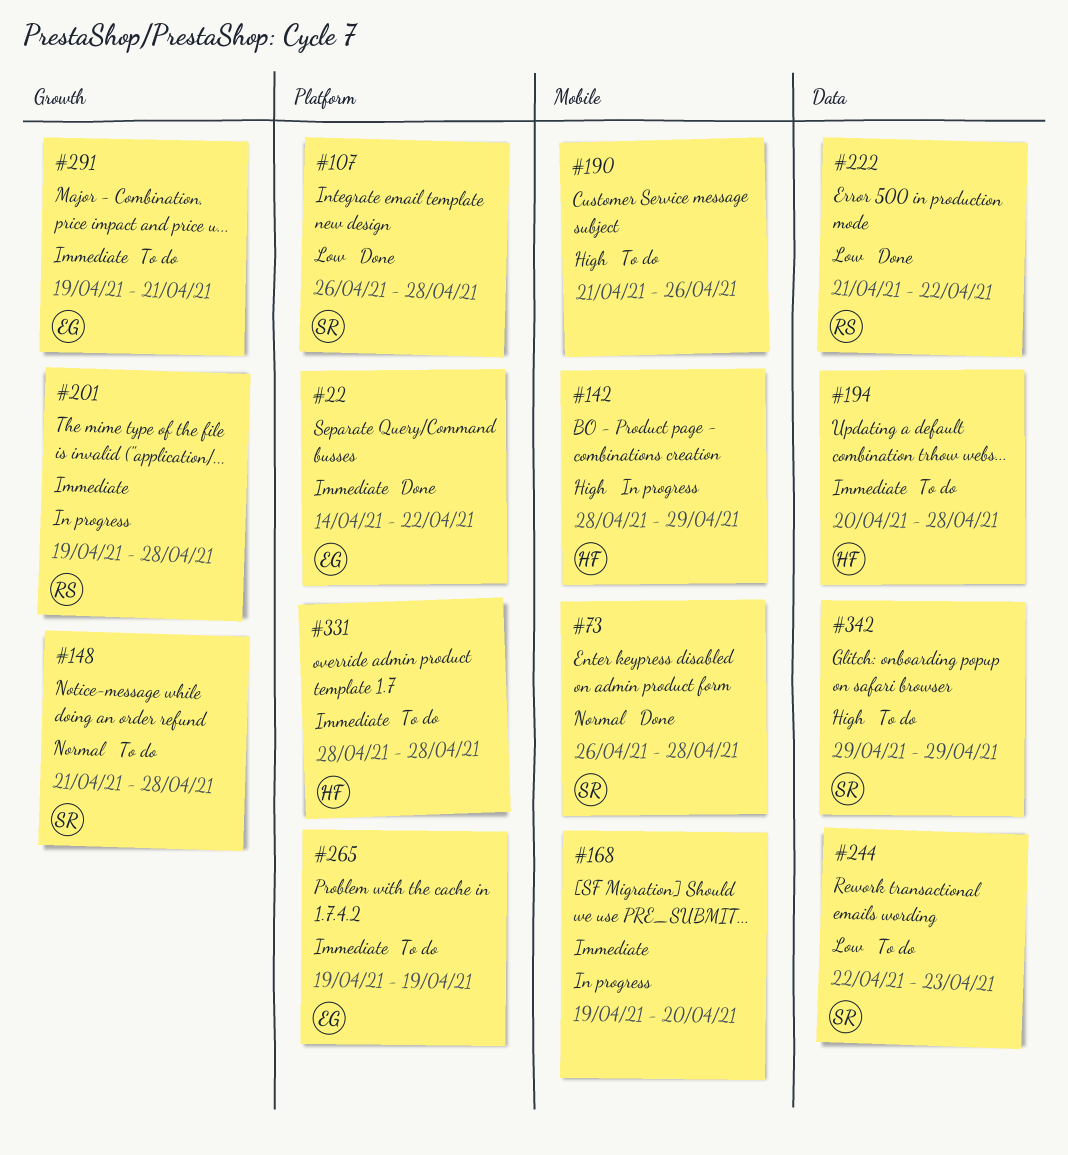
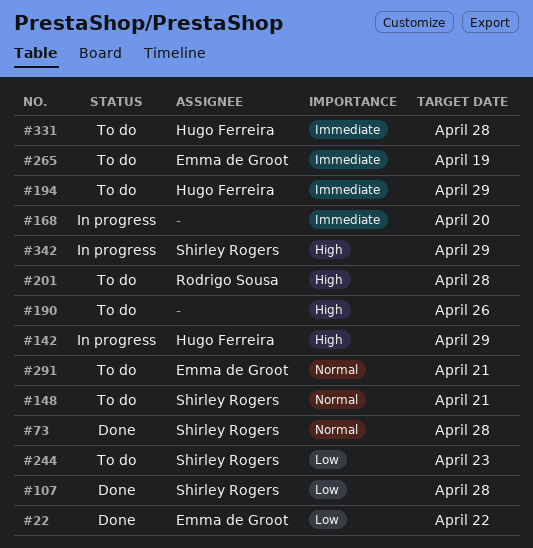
#22, priority: Immediate -> Low
#148, due: Apr 28 -> Apr 21
#194, due: Apr 28 -> Apr 29
#201, status: In progress -> To do
#201, priority: Immediate -> High
#222: present -> none
#291, priority: Immediate -> Normal
#342, status: To do -> In progress

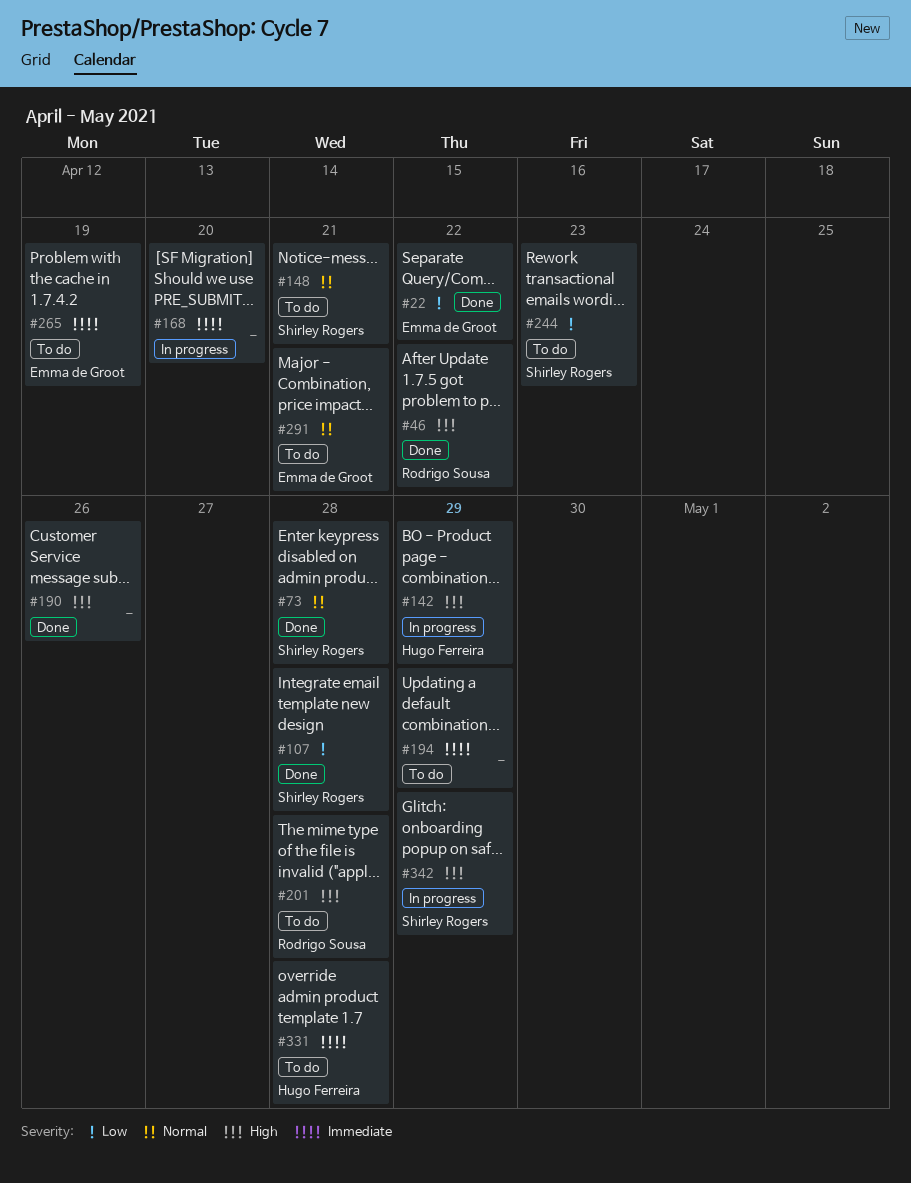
#46: none -> present
#190, status: To do -> Done
#194, owner: Hugo Ferreira -> none

